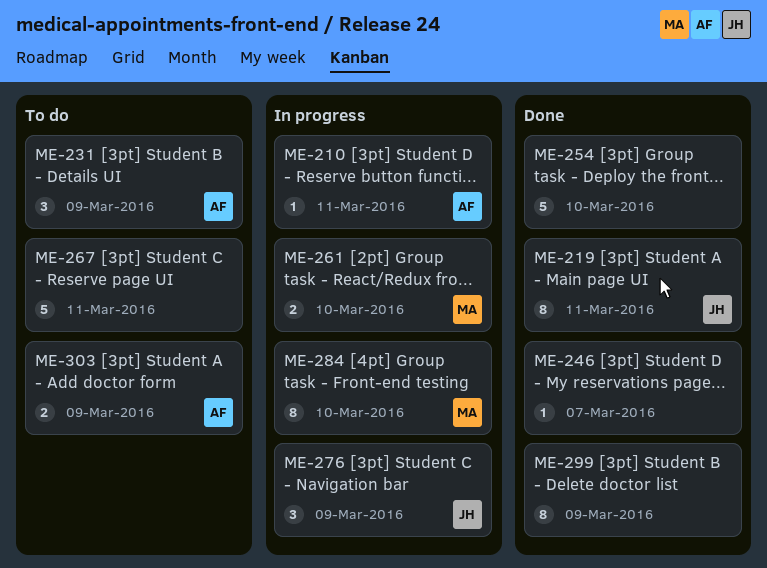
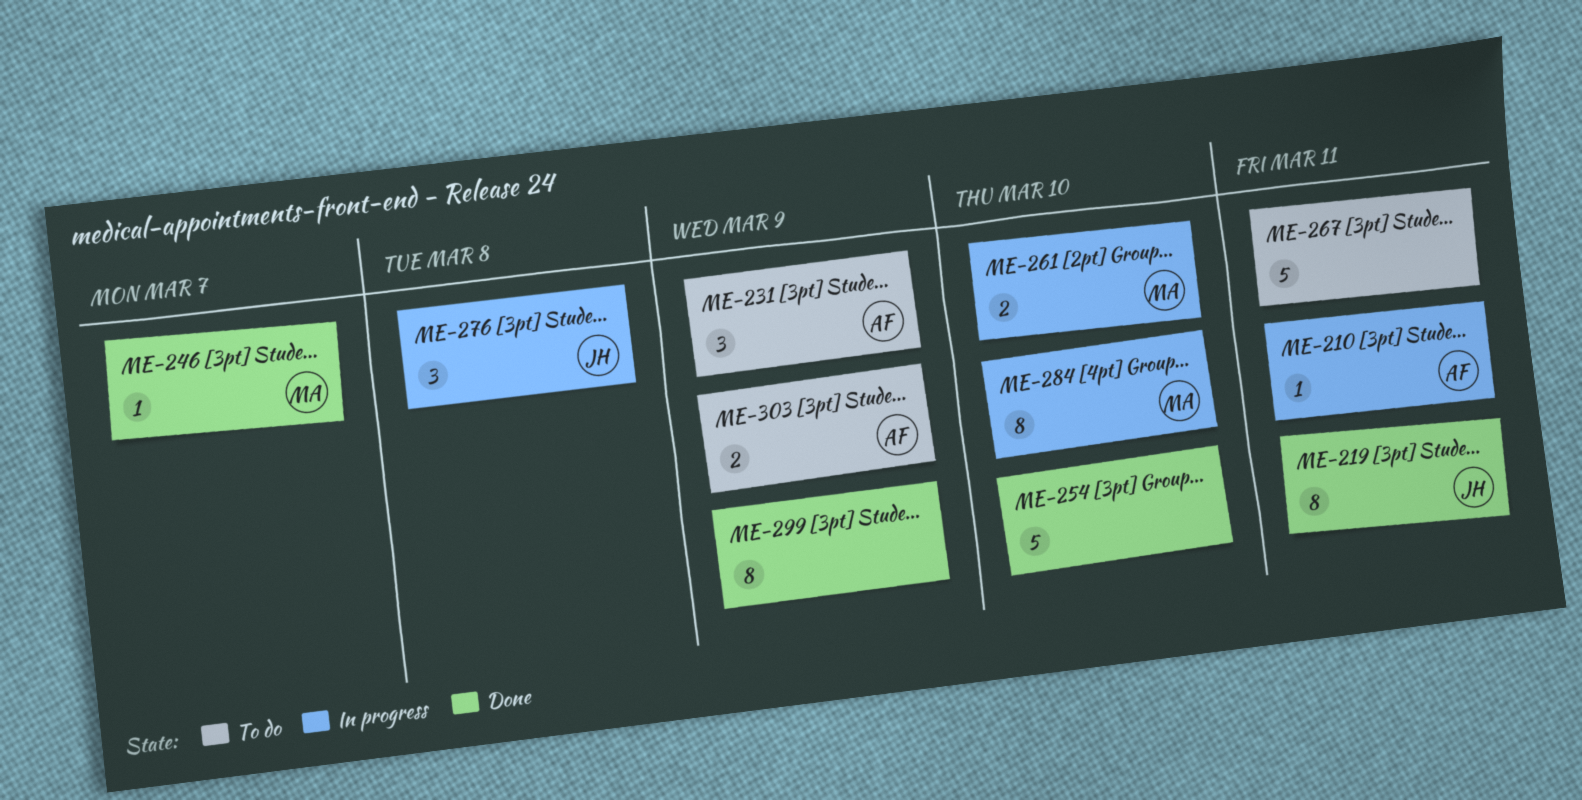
ME-246, owner: none -> MA
ME-276, due: Mar 9 -> Mar 8

